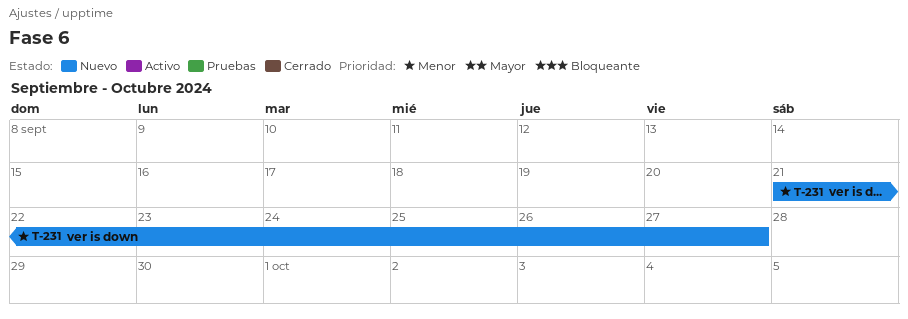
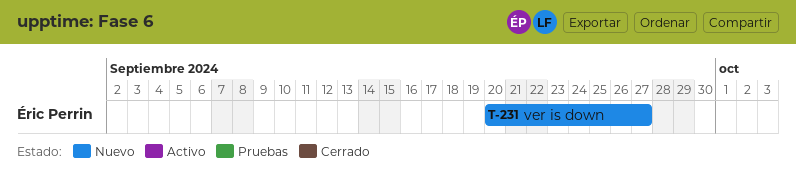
T-231, start: Sep 21 -> Sep 20

